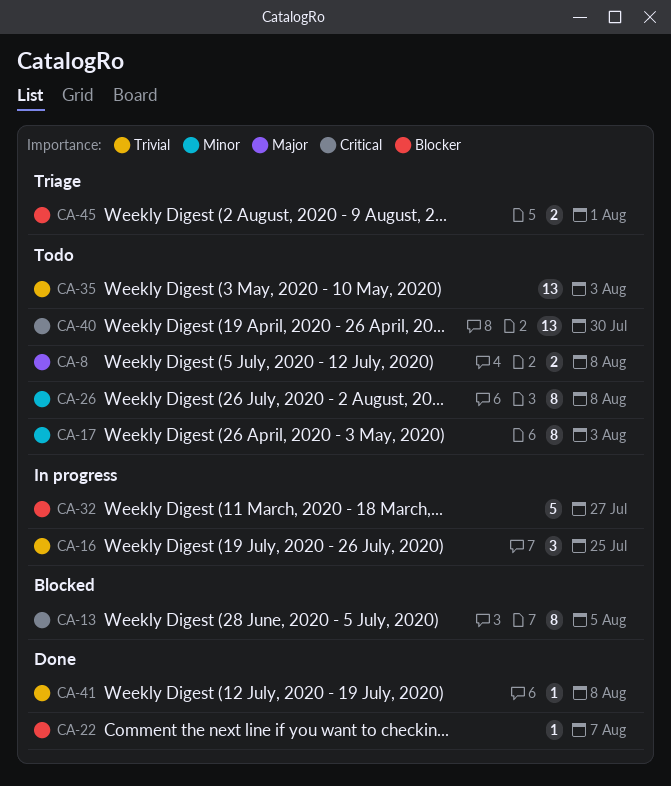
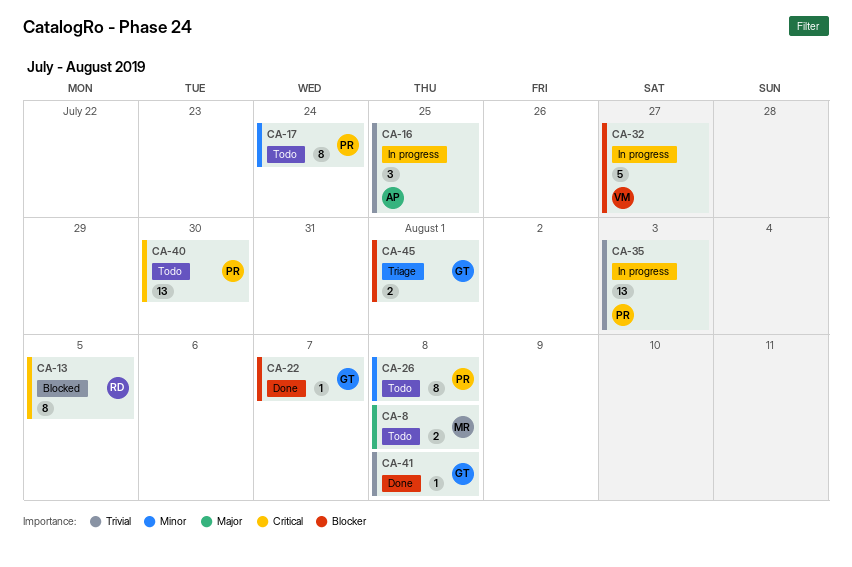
CA-17, due: Aug 3 -> Jul 24
CA-35, status: Todo -> In progress

